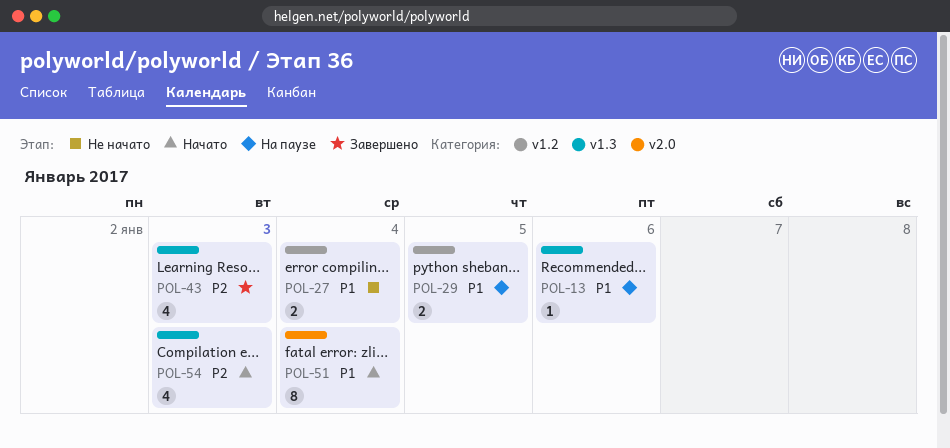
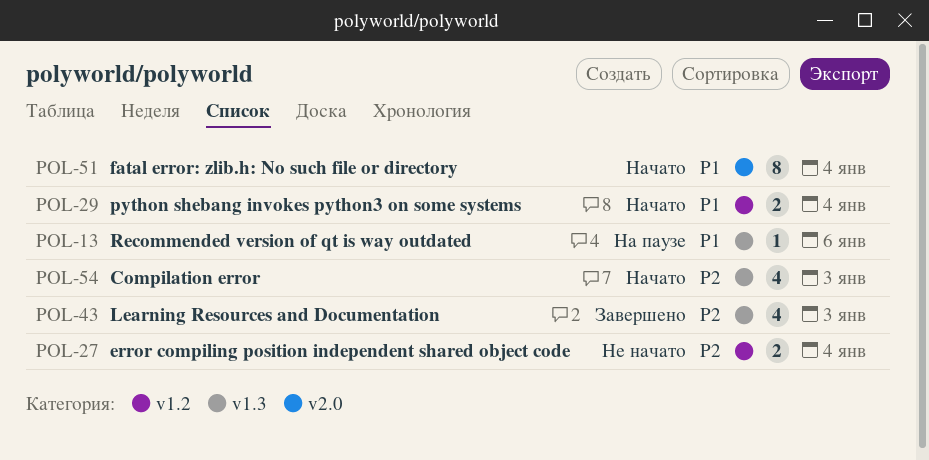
POL-27, priority: P1 -> P2
POL-29, status: На паузе -> Начато
POL-29, due: Jan 5 -> Jan 4

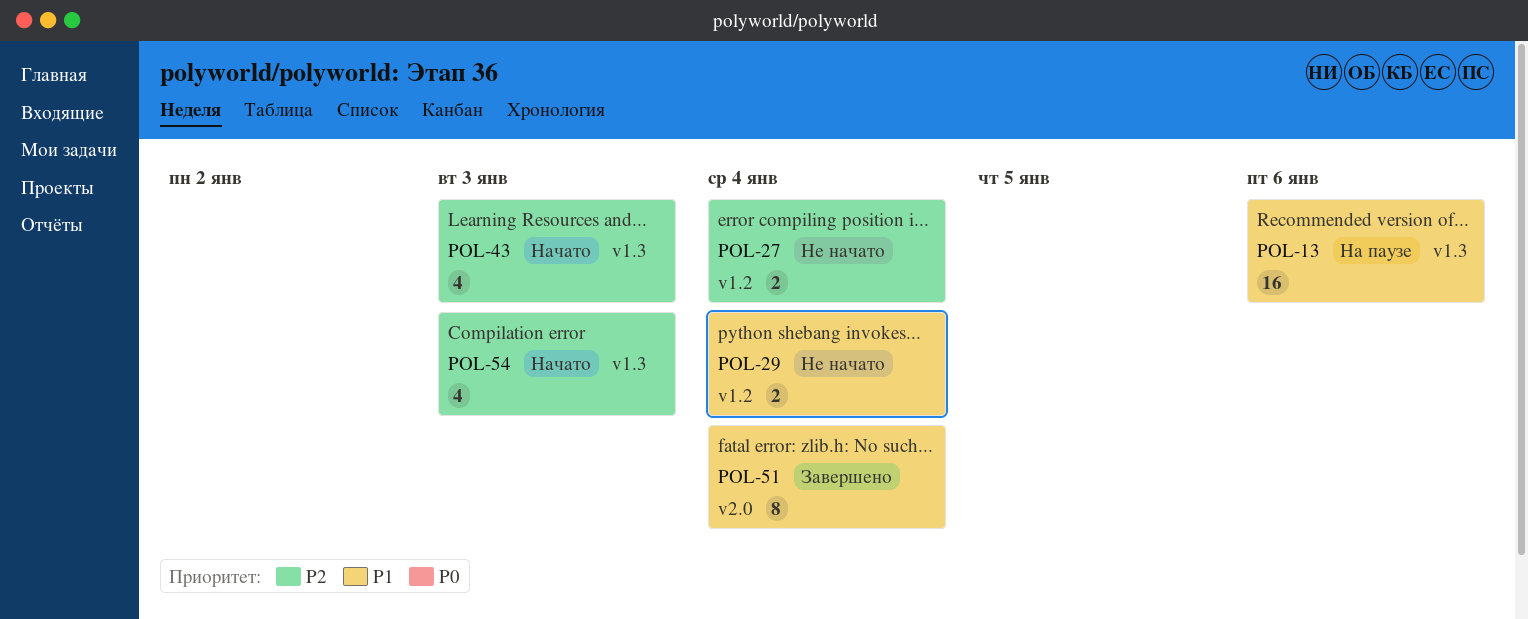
POL-13, estimate: 1 -> 16
POL-29, status: Начато -> Не начато
POL-43, status: Завершено -> Начато
POL-51, status: Начато -> Завершено

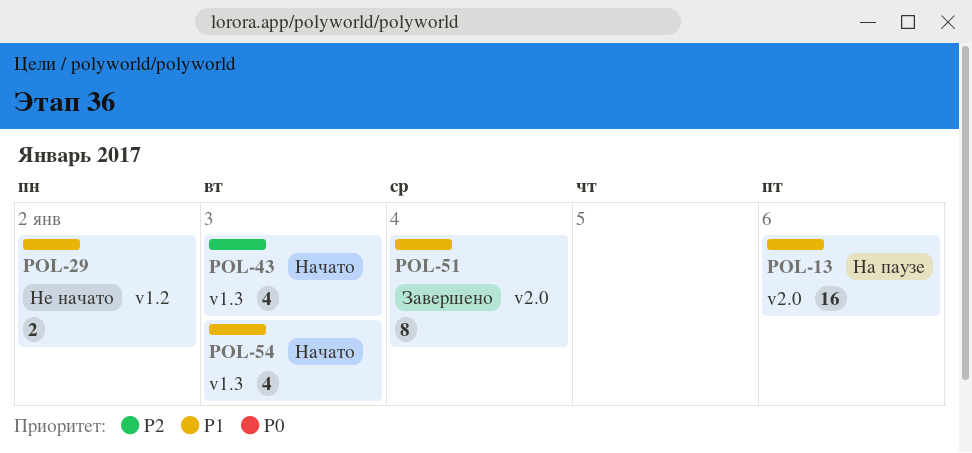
POL-13, label: v1.3 -> v2.0
POL-27: present -> none
POL-29, due: Jan 4 -> Jan 2
POL-54, priority: P2 -> P1

